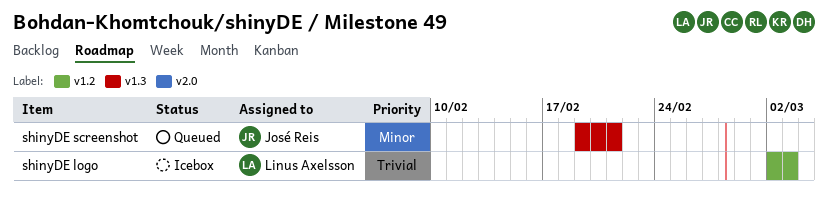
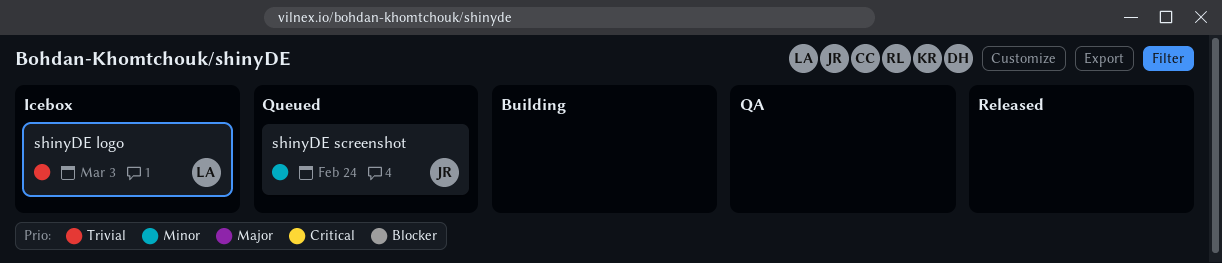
shinyDE screenshot, due: Feb 21 -> Feb 24

